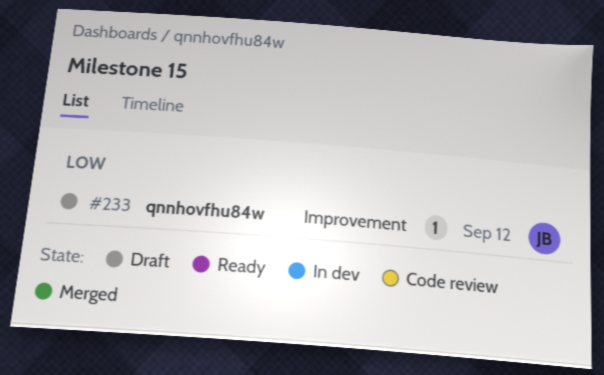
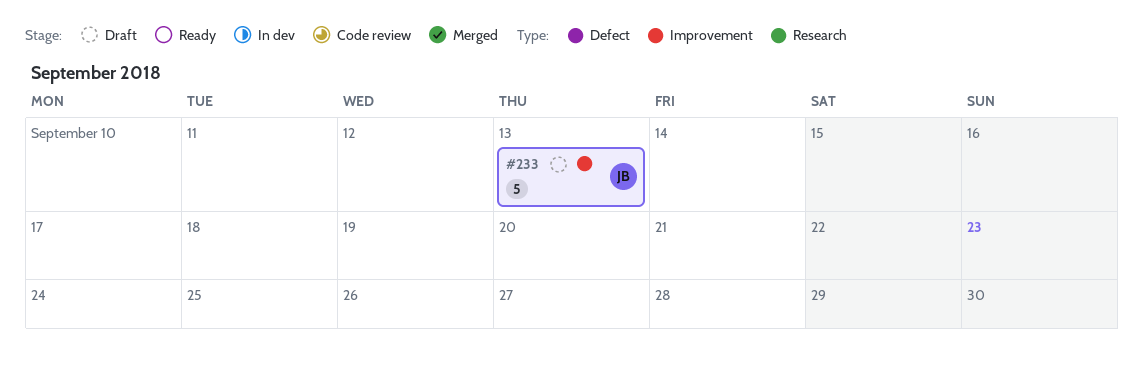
#233, estimate: 1 -> 5
#233, due: Sep 12 -> Sep 13

